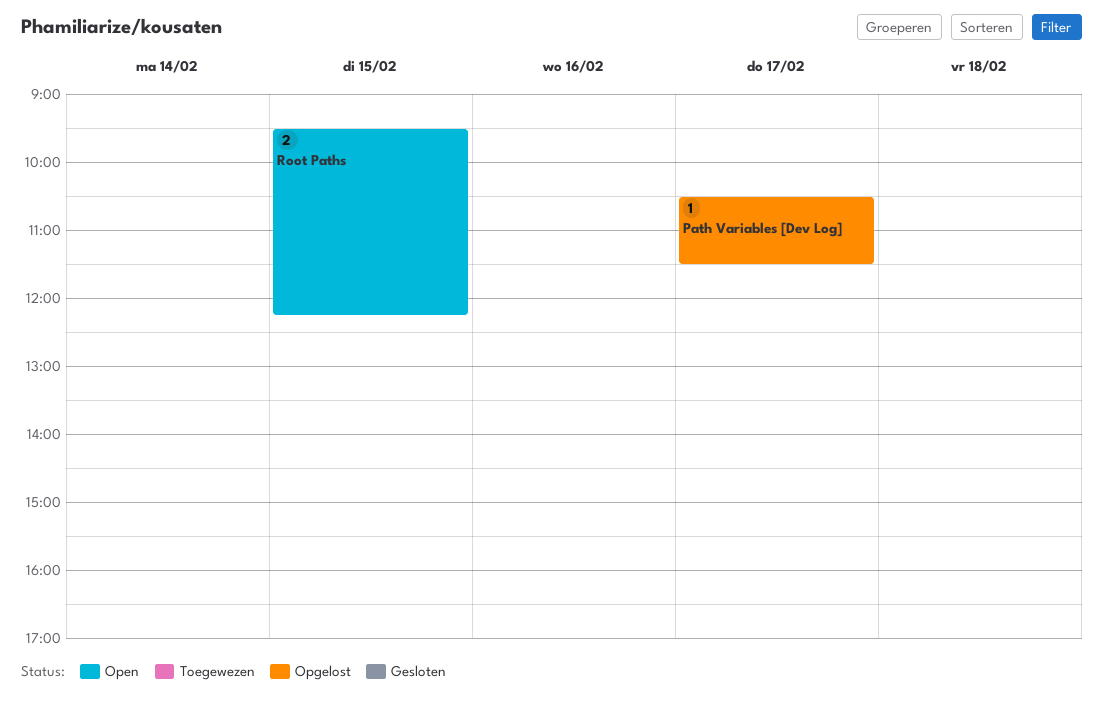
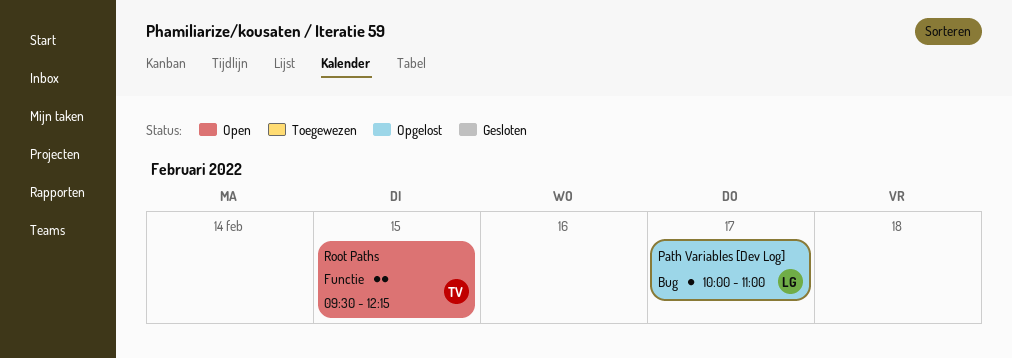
Path Variables [Dev Log], begins: 10:30 -> 10:00
Path Variables [Dev Log], ends: 11:30 -> 11:00

